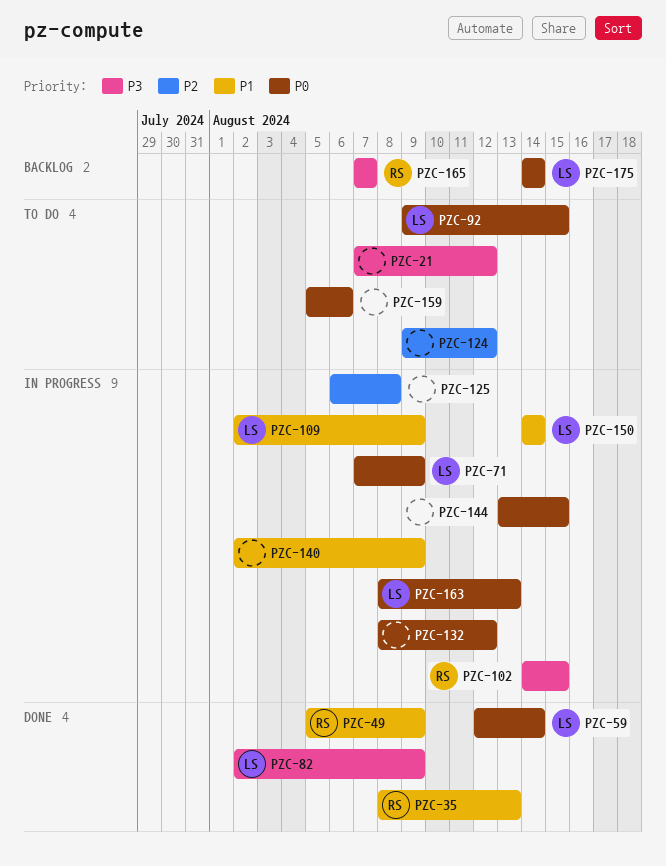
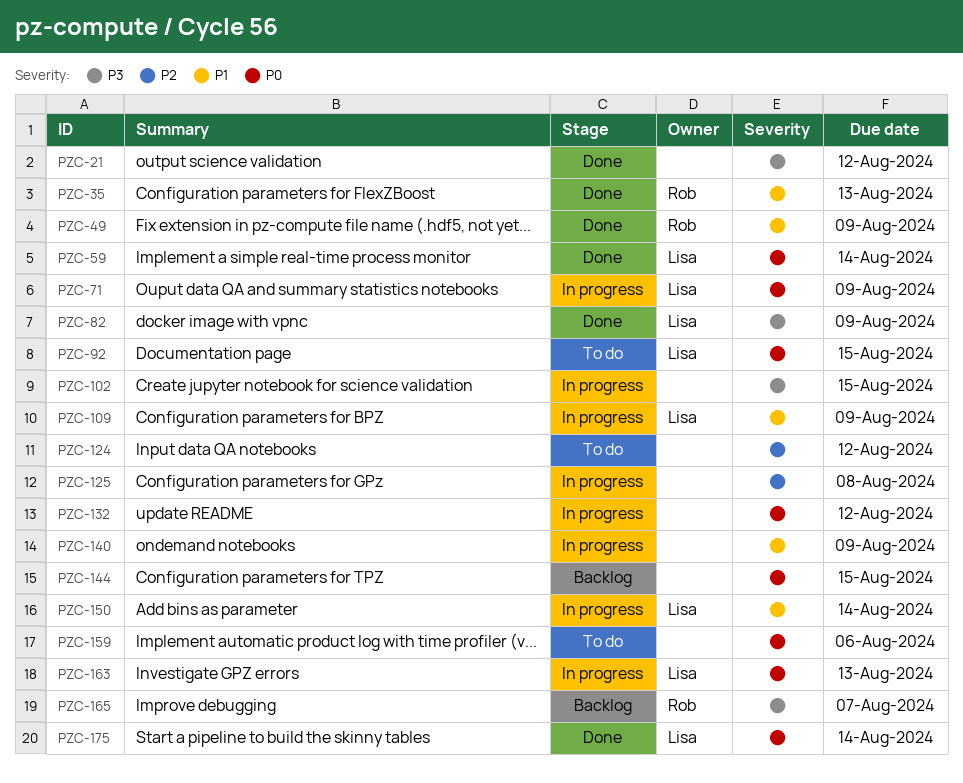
PZC-21, status: To do -> Done
PZC-102, owner: Rob -> none
PZC-144, status: In progress -> Backlog
PZC-175, status: Backlog -> Done

